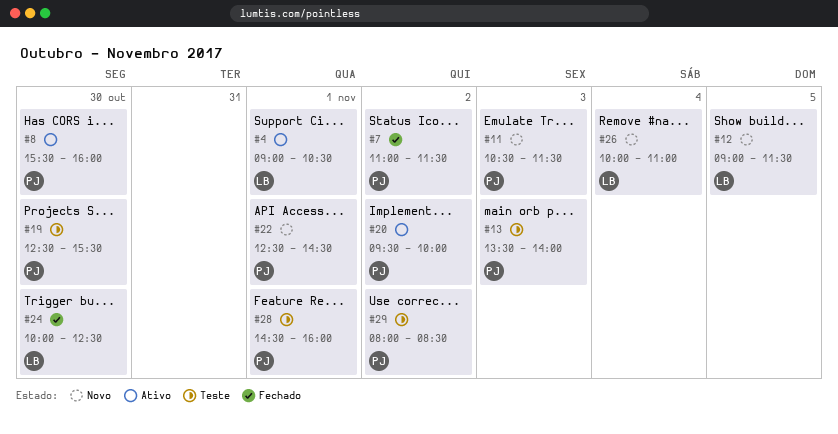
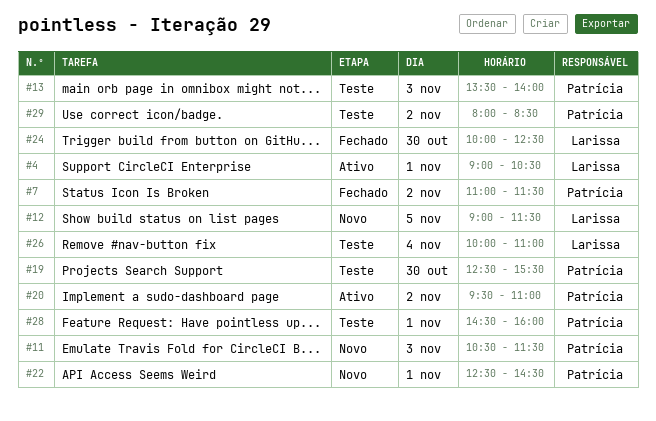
#8: present -> none
#20, ends: 10:00 -> 11:00
#26, status: Novo -> Teste

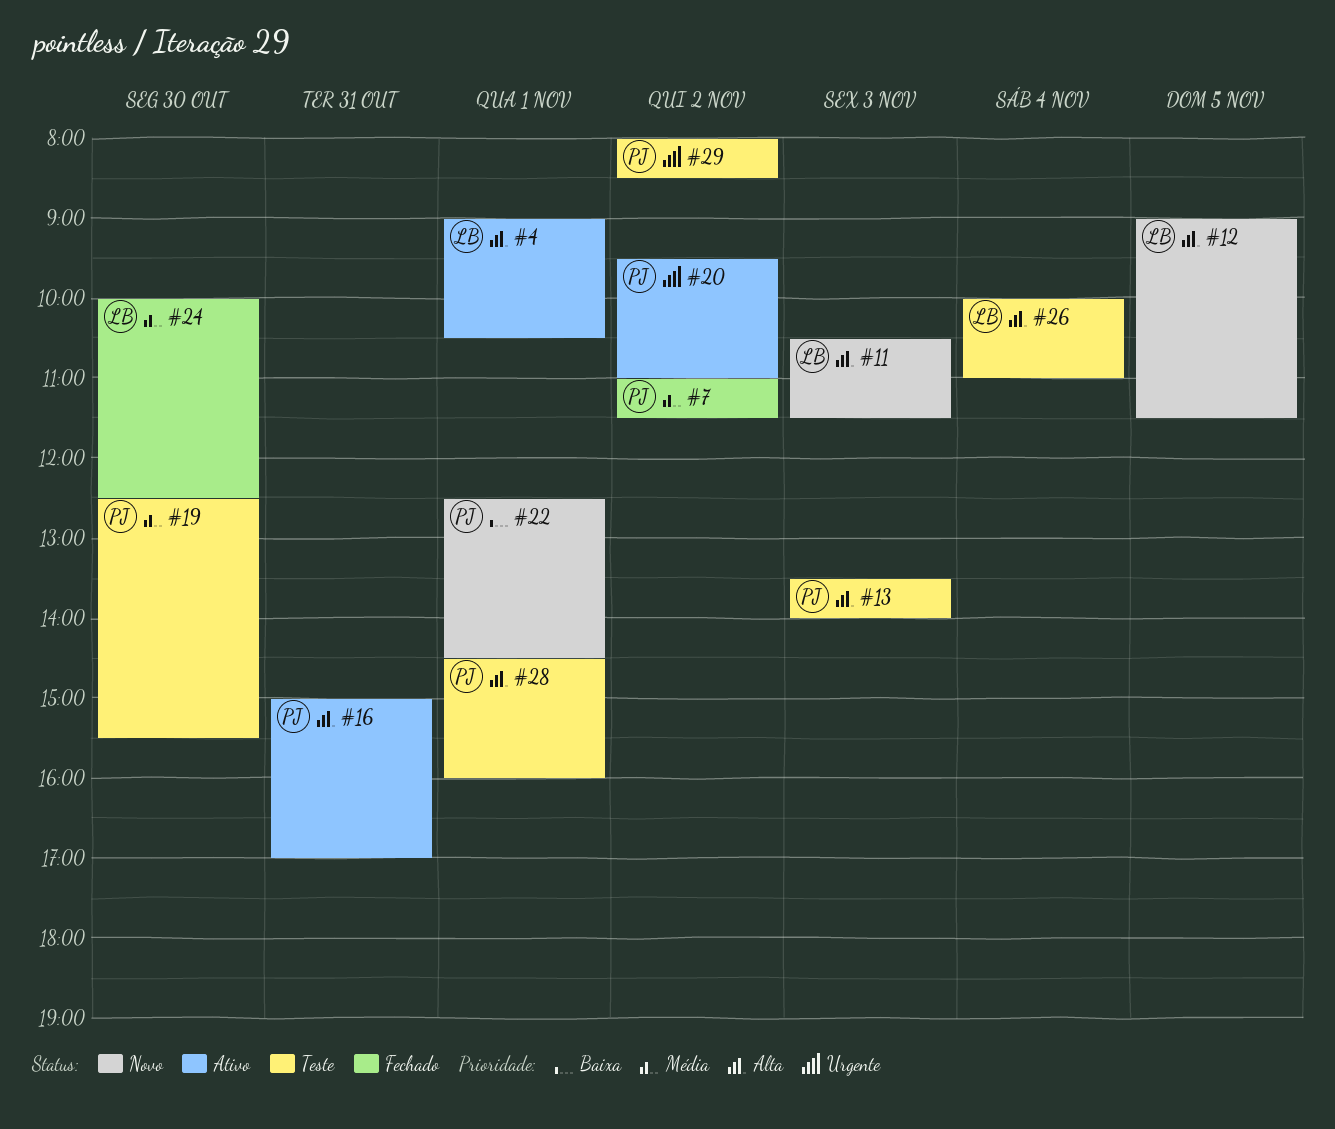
#11, owner: Patrícia -> Larissa
#16: none -> present

